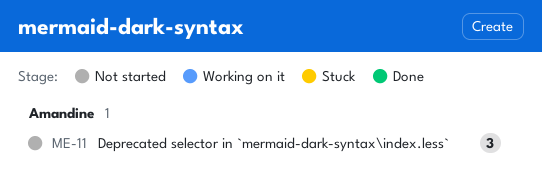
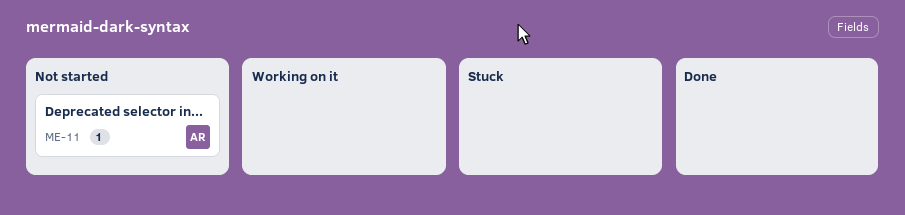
ME-11, estimate: 3 -> 1

